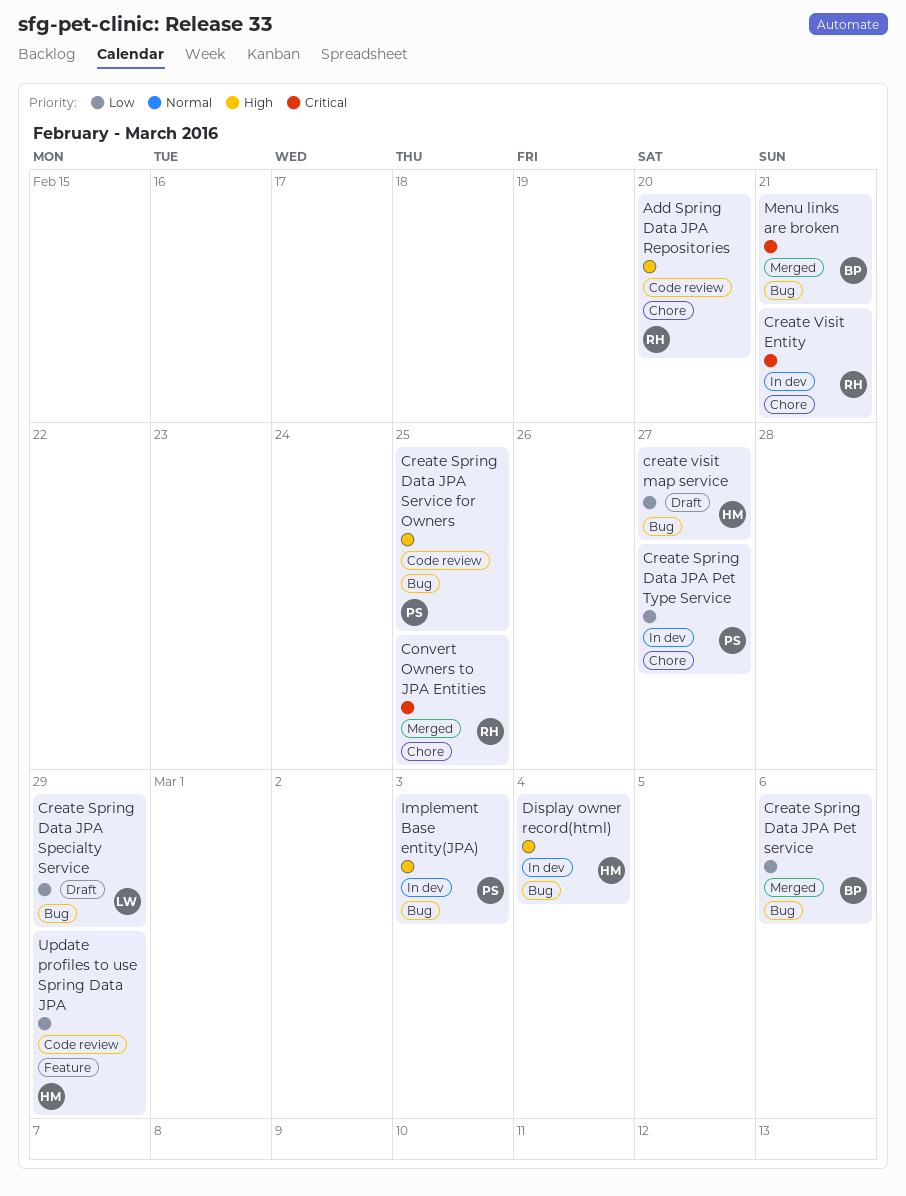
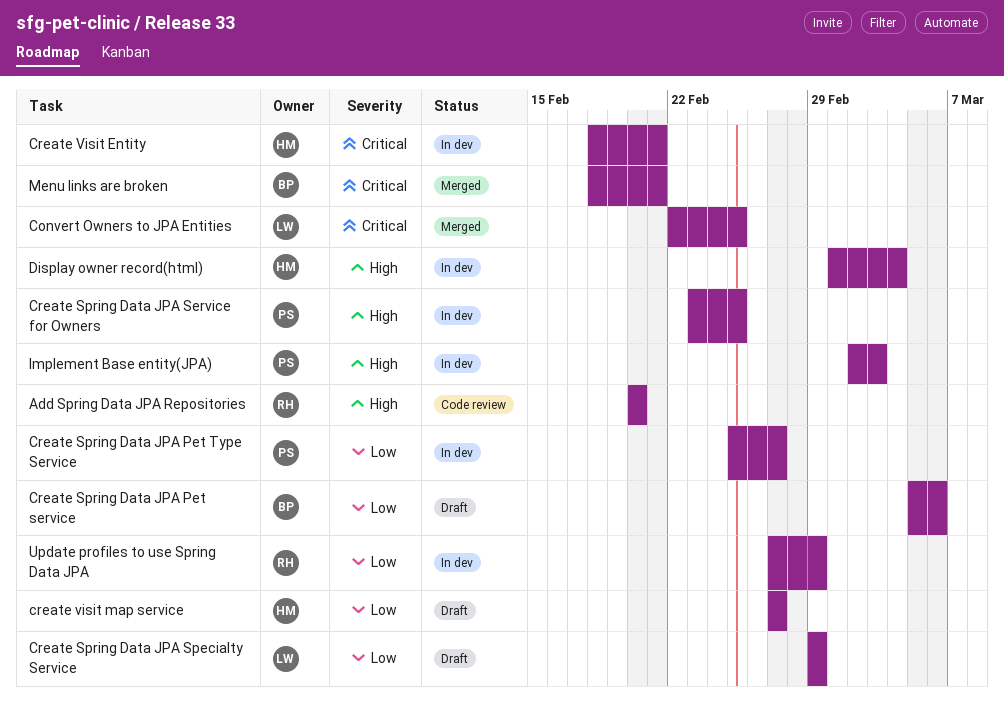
Convert Owners to JPA Entities, owner: RH -> LW
Create Spring Data JPA Pet service, status: Merged -> Draft
Create Spring Data JPA Service for Owners, status: Code review -> In dev
Create Visit Entity, owner: RH -> HM
Update profiles to use Spring Data JPA, status: Code review -> In dev
Update profiles to use Spring Data JPA, owner: HM -> RH

